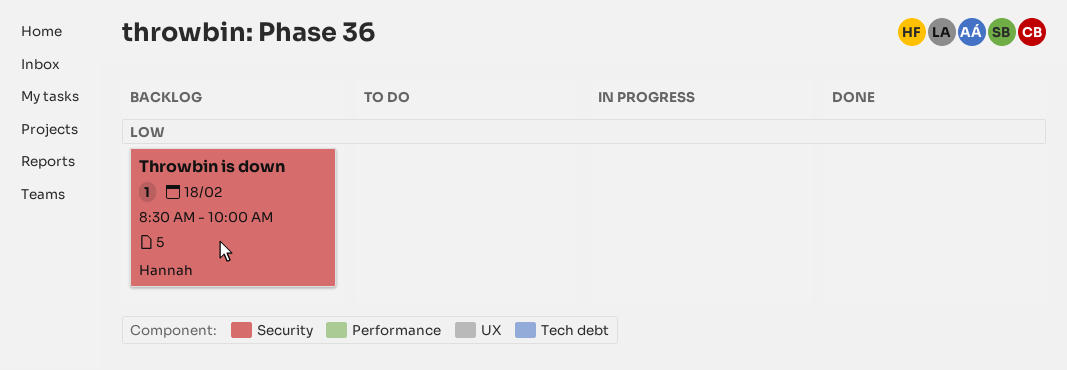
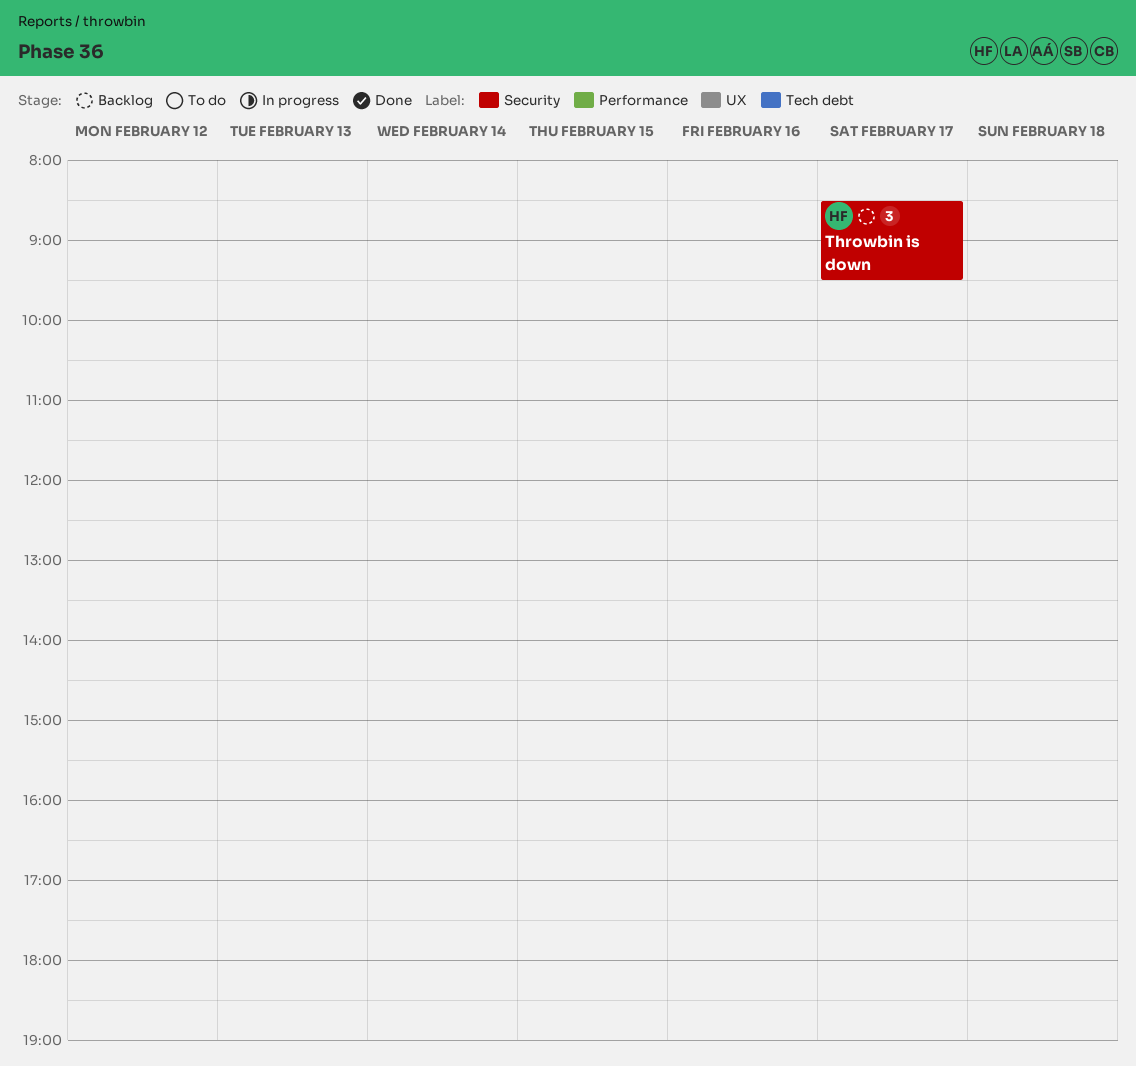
Throwbin is down, estimate: 1 -> 3
Throwbin is down, day: Feb 18 -> Feb 17
Throwbin is down, ends: 10:00 -> 09:30

